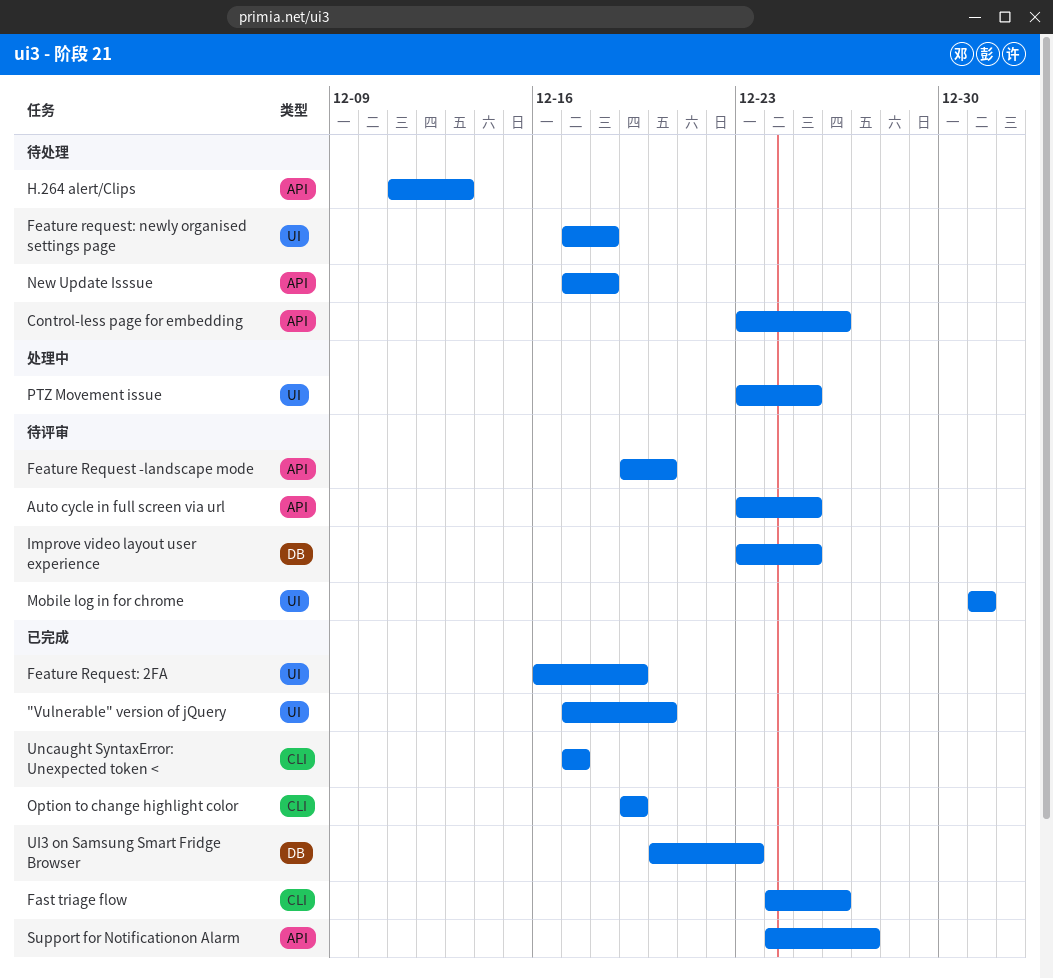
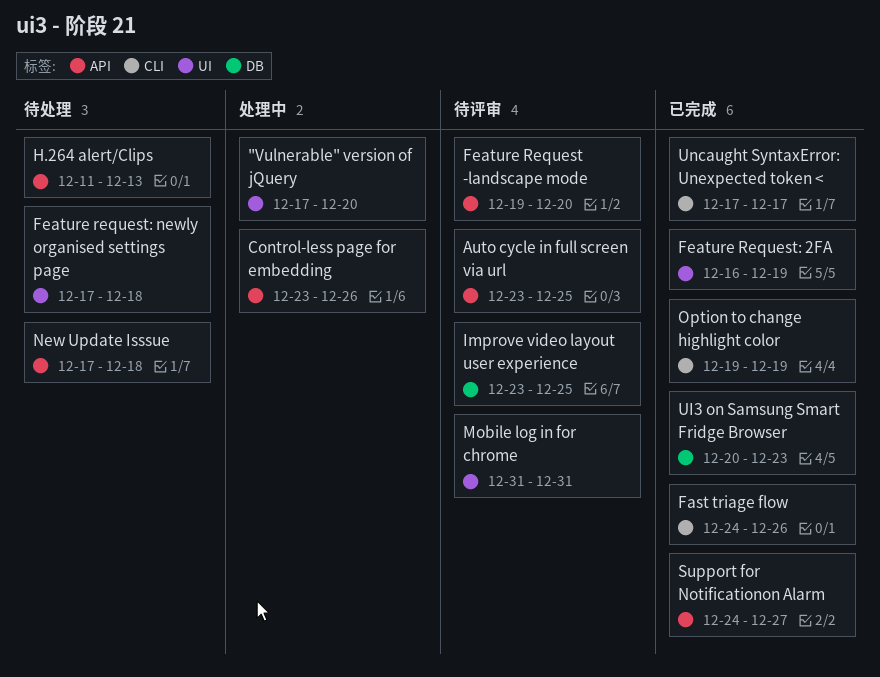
"Vulnerable" version of jQuery, status: 已完成 -> 处理中
Control-less page for embedding, status: 待处理 -> 处理中
PTZ Movement issue: present -> none

